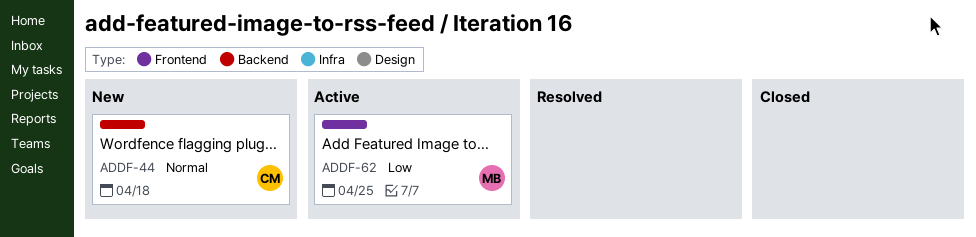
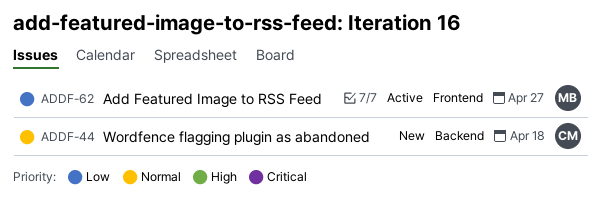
ADDF-62, due: Apr 25 -> Apr 27

